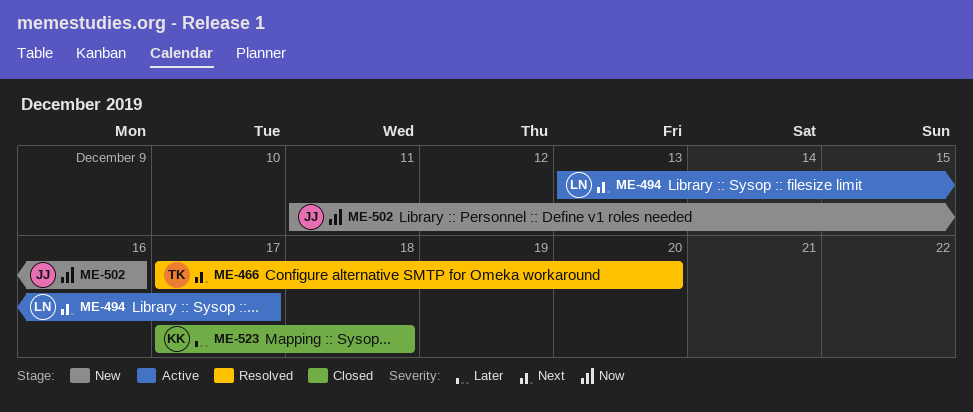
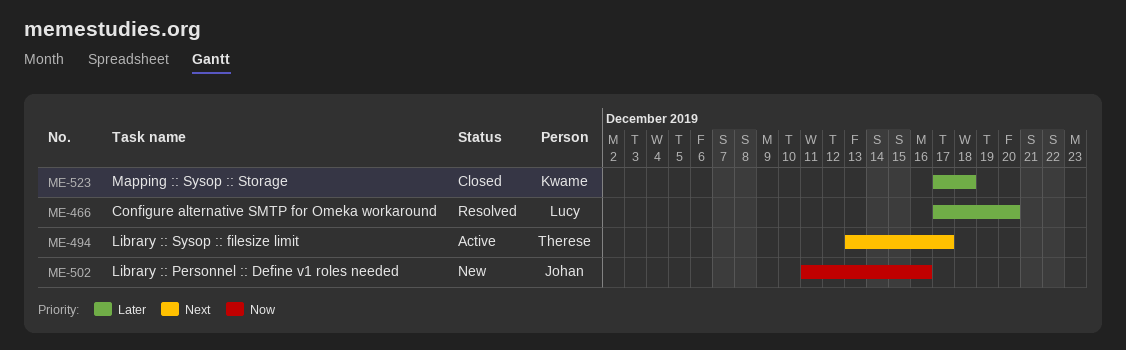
ME-466, owner: Therese -> Lucy
ME-466, priority: Next -> Later
ME-494, owner: Lucy -> Therese

